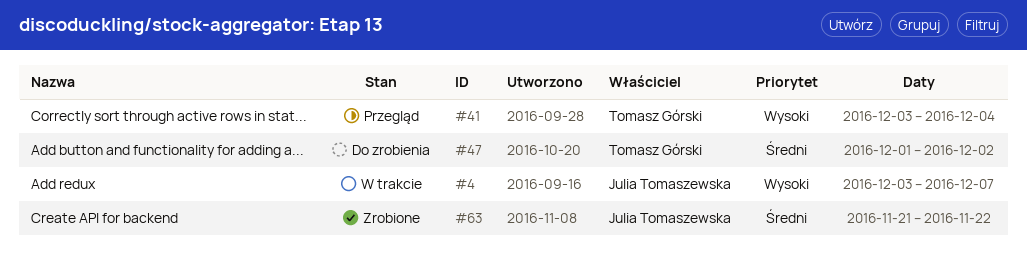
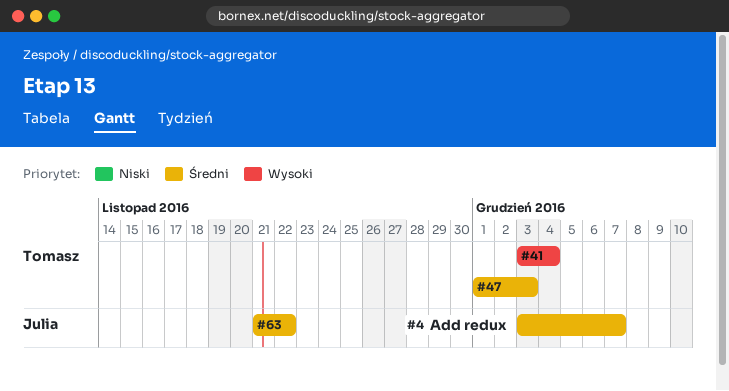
#4, priority: Wysoki -> Średni
#47, due: Dec 2 -> Dec 3

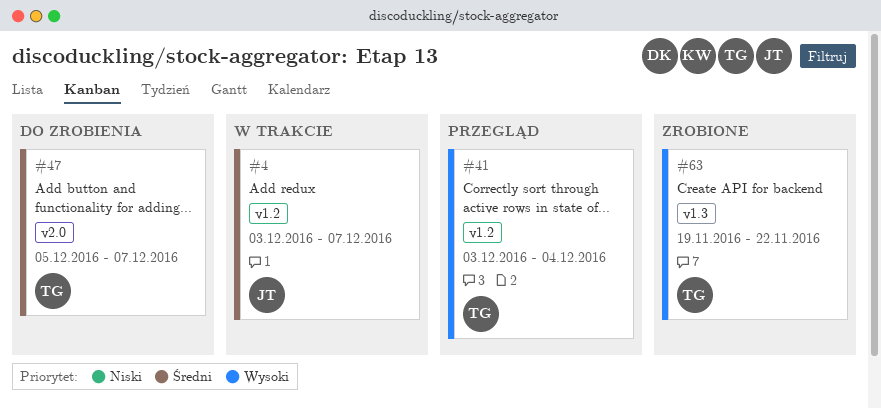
#47, start: Dec 1 -> Dec 5
#47, due: Dec 3 -> Dec 7
#63, owner: Julia -> Tomasz
#63, priority: Średni -> Wysoki
#63, start: Nov 21 -> Nov 19

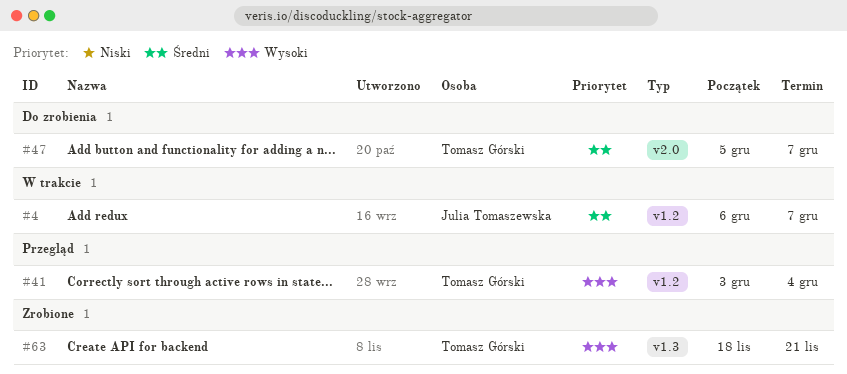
#4, start: Dec 3 -> Dec 6
#63, start: Nov 19 -> Nov 18
#63, due: Nov 22 -> Nov 21

